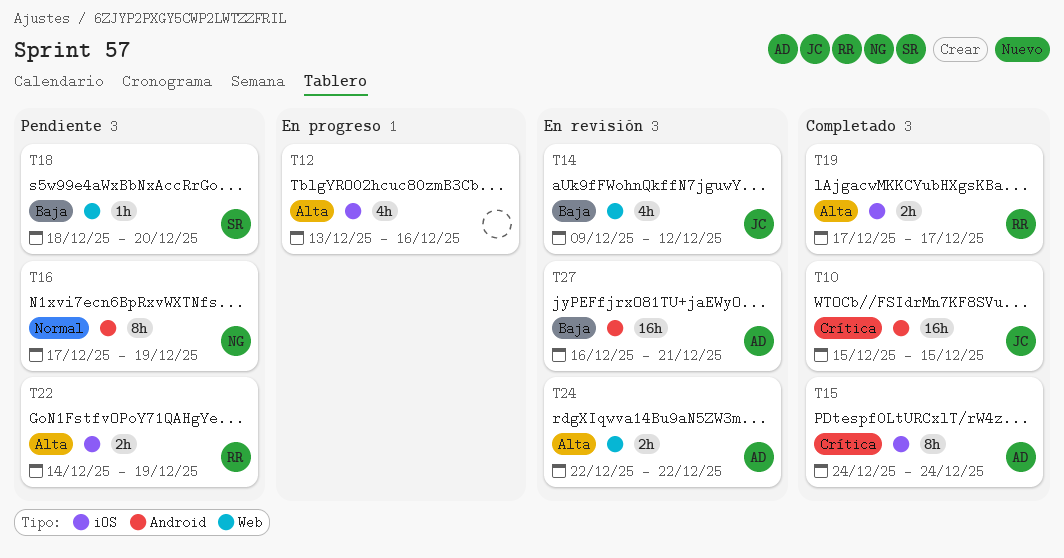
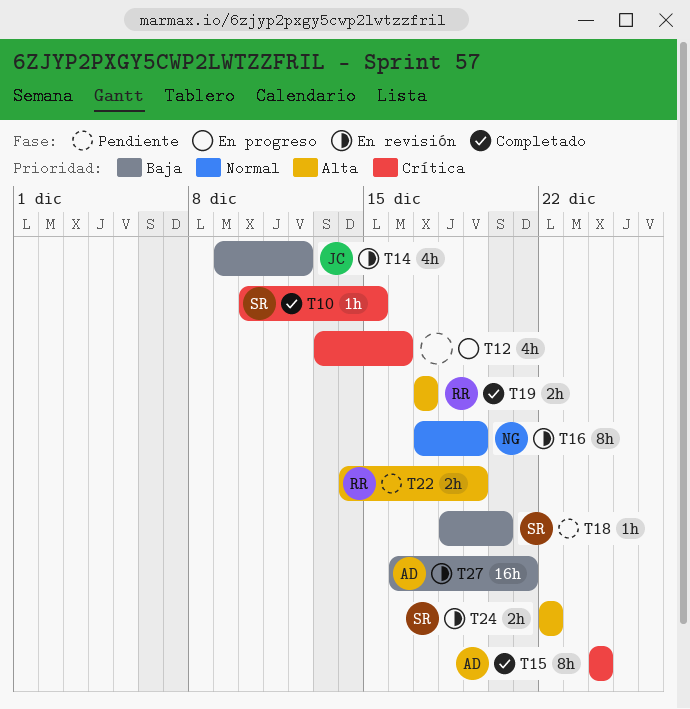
T10, owner: JC -> SR
T10, estimate: 16h -> 1h
T10, start: Dec 15 -> Dec 10
T12, priority: Alta -> Crítica
T16, status: Pendiente -> En revisión
T24, owner: AD -> SR

